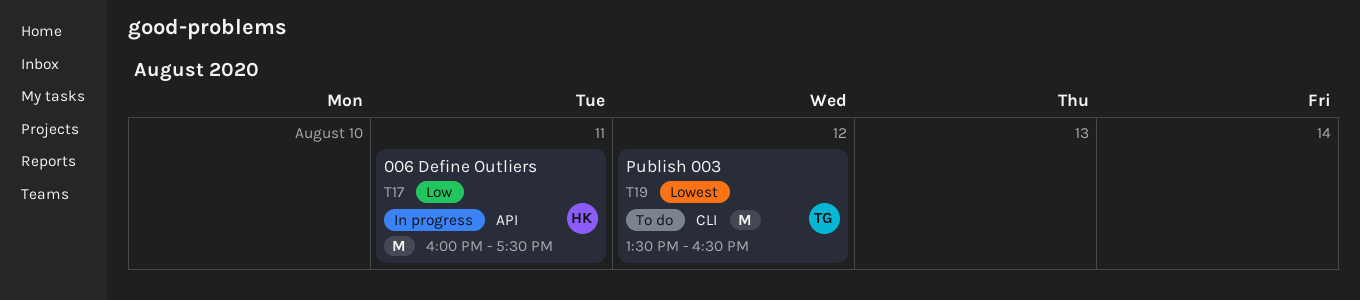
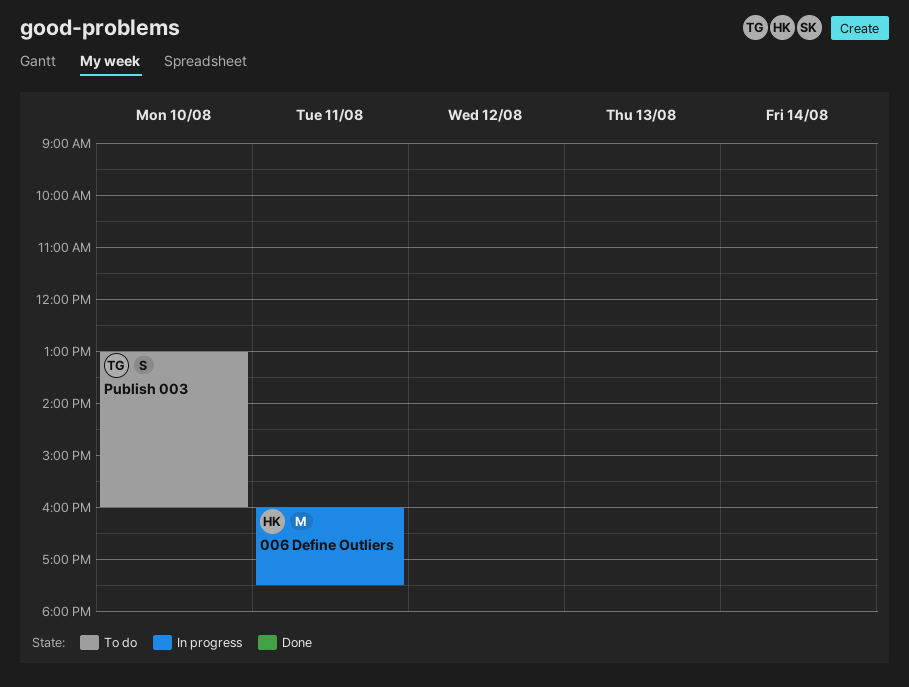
Publish 003, estimate: M -> S
Publish 003, day: Aug 12 -> Aug 10
Publish 003, begins: 13:30 -> 13:00
Publish 003, ends: 16:30 -> 16:00

